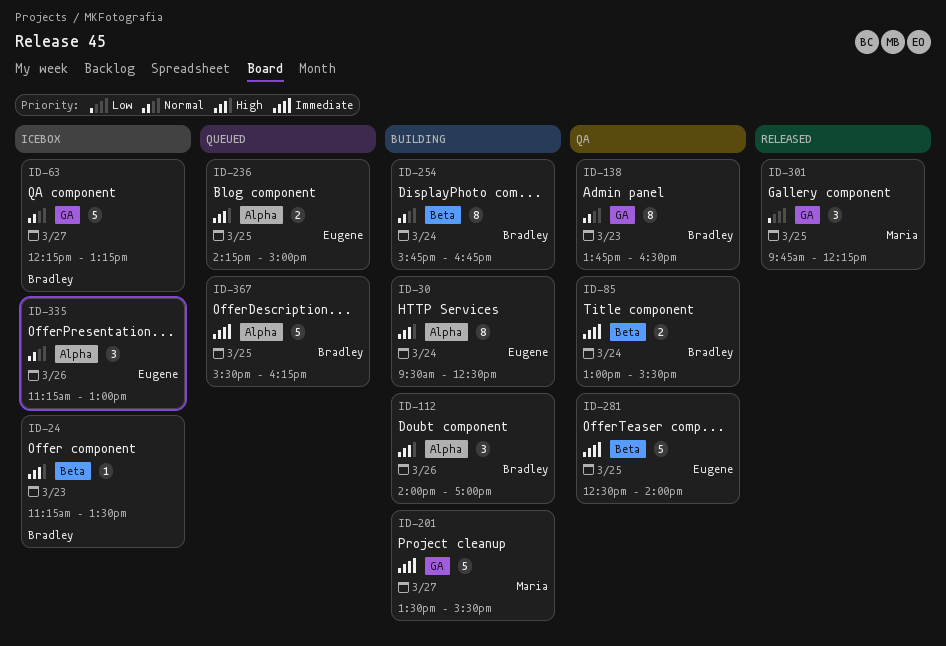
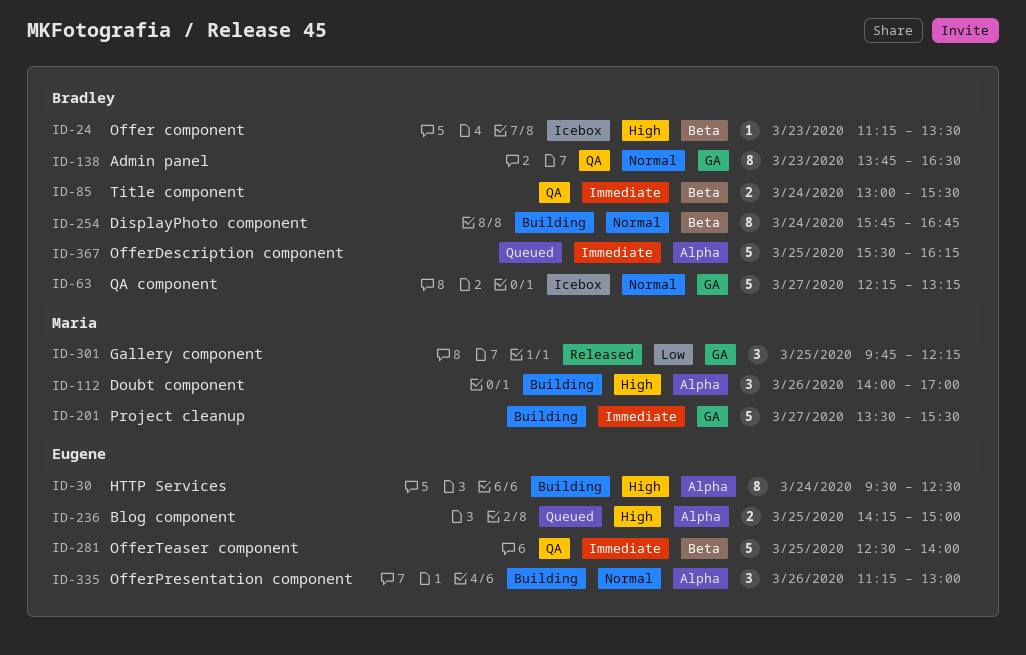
ID-112, owner: Bradley -> Maria
ID-335, status: Icebox -> Building

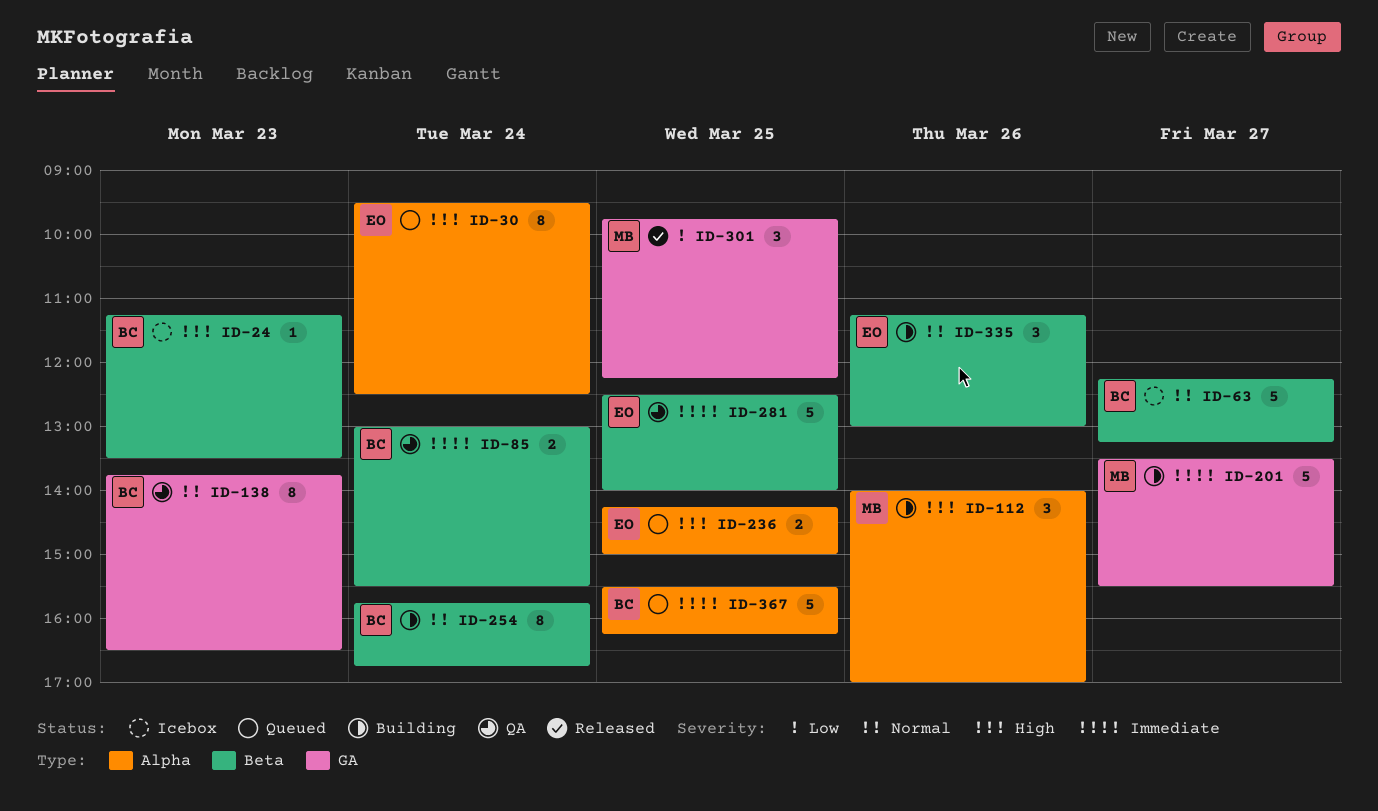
ID-30, status: Building -> Queued
ID-63, label: GA -> Beta
ID-335, label: Alpha -> Beta

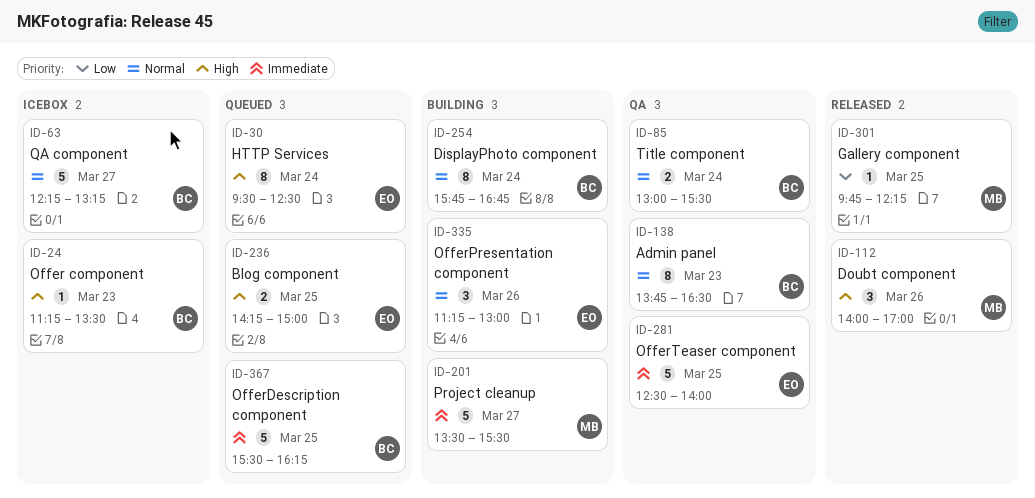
ID-85, priority: Immediate -> Normal
ID-112, status: Building -> Released
ID-301, estimate: 3 -> 1

